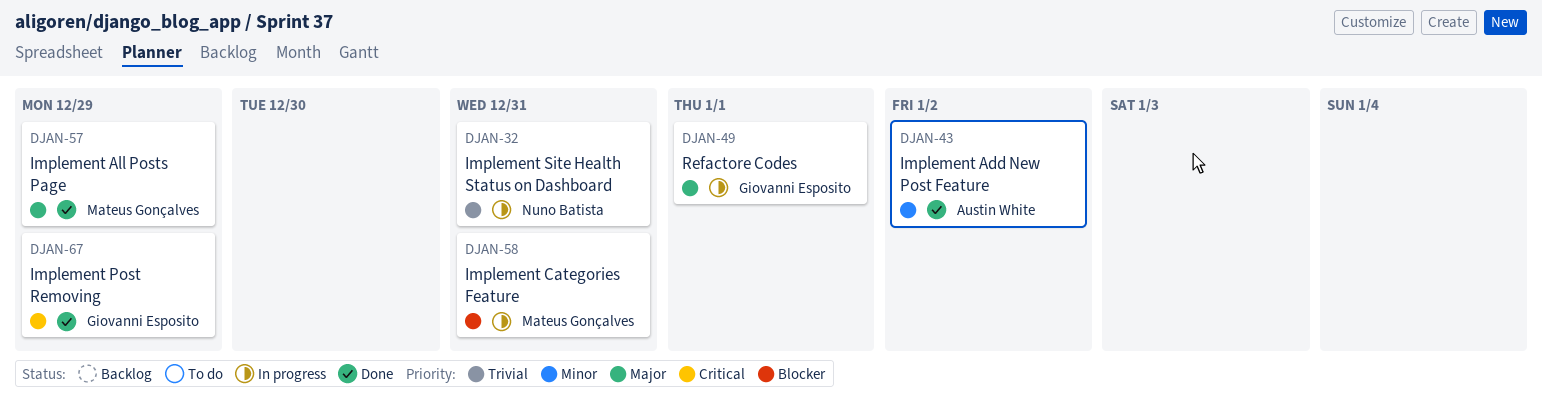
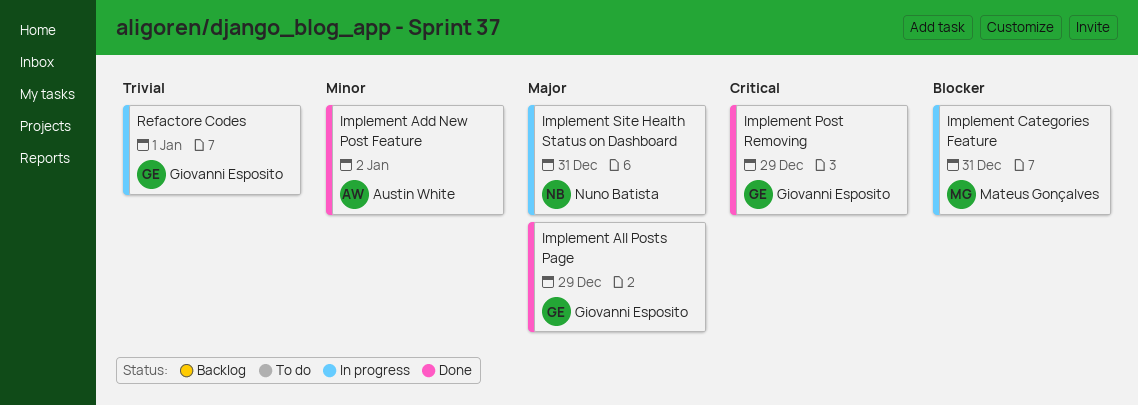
Implement All Posts Page, owner: Mateus Gonçalves -> Giovanni Esposito
Implement Site Health Status on Dashboard, priority: Trivial -> Major
Refactore Codes, priority: Major -> Trivial

